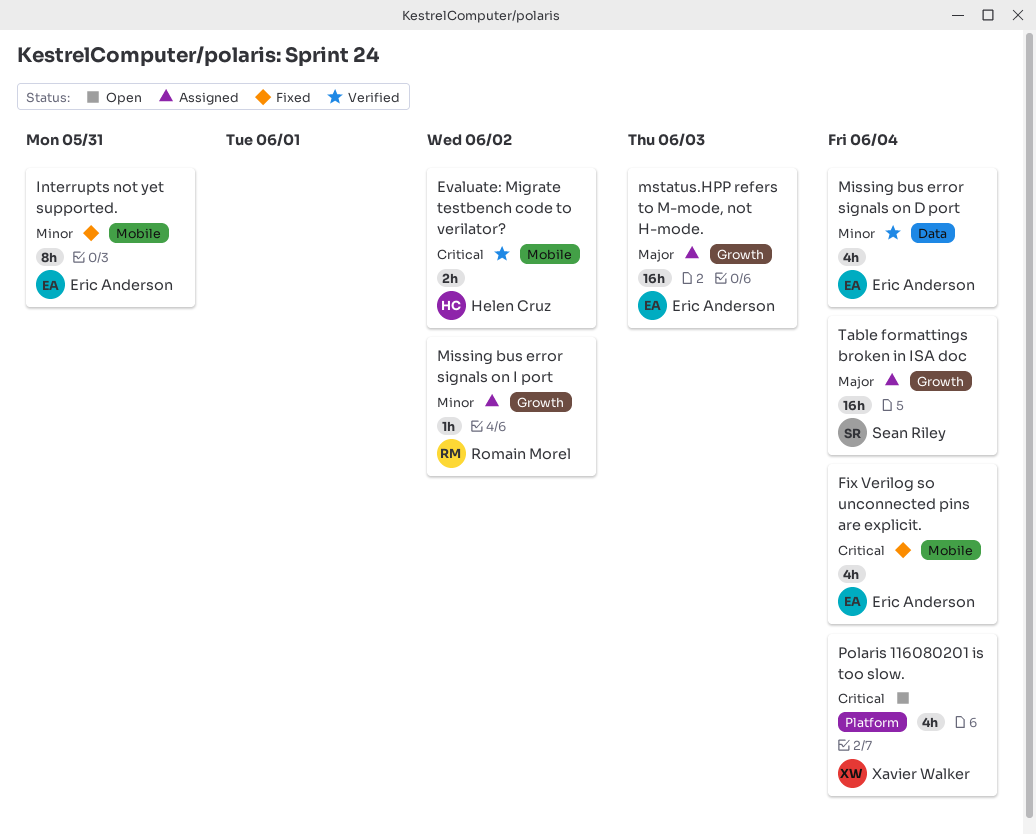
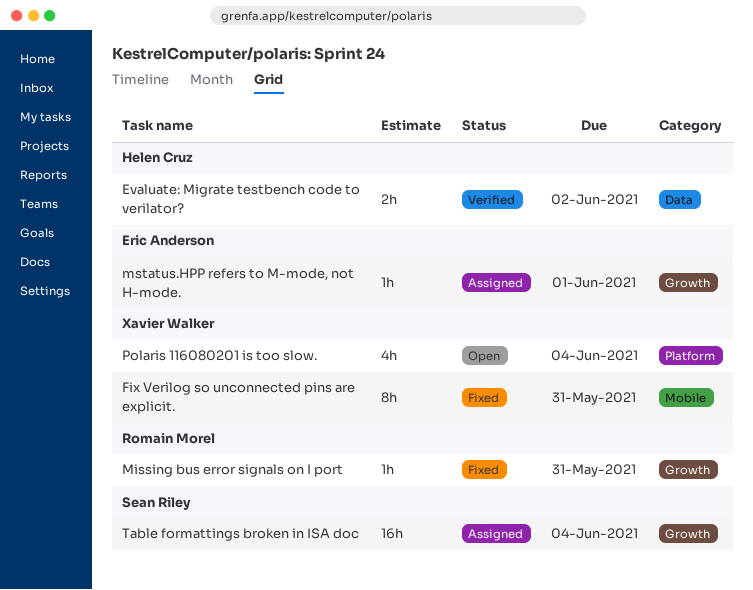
Evaluate: Migrate testbench code to verilator?, label: Mobile -> Data
Fix Verilog so unconnected pins are explicit., owner: Eric Anderson -> Xavier Walker
Fix Verilog so unconnected pins are explicit., estimate: 4h -> 8h
Fix Verilog so unconnected pins are explicit., due: Jun 4 -> May 31
Interrupts not yet supported.: present -> none
Missing bus error signals on D port: present -> none
Missing bus error signals on I port, status: Assigned -> Fixed
Missing bus error signals on I port, due: Jun 2 -> May 31
mstatus.HPP refers to M-mode, not H-mode., estimate: 16h -> 1h
mstatus.HPP refers to M-mode, not H-mode., due: Jun 3 -> Jun 1

